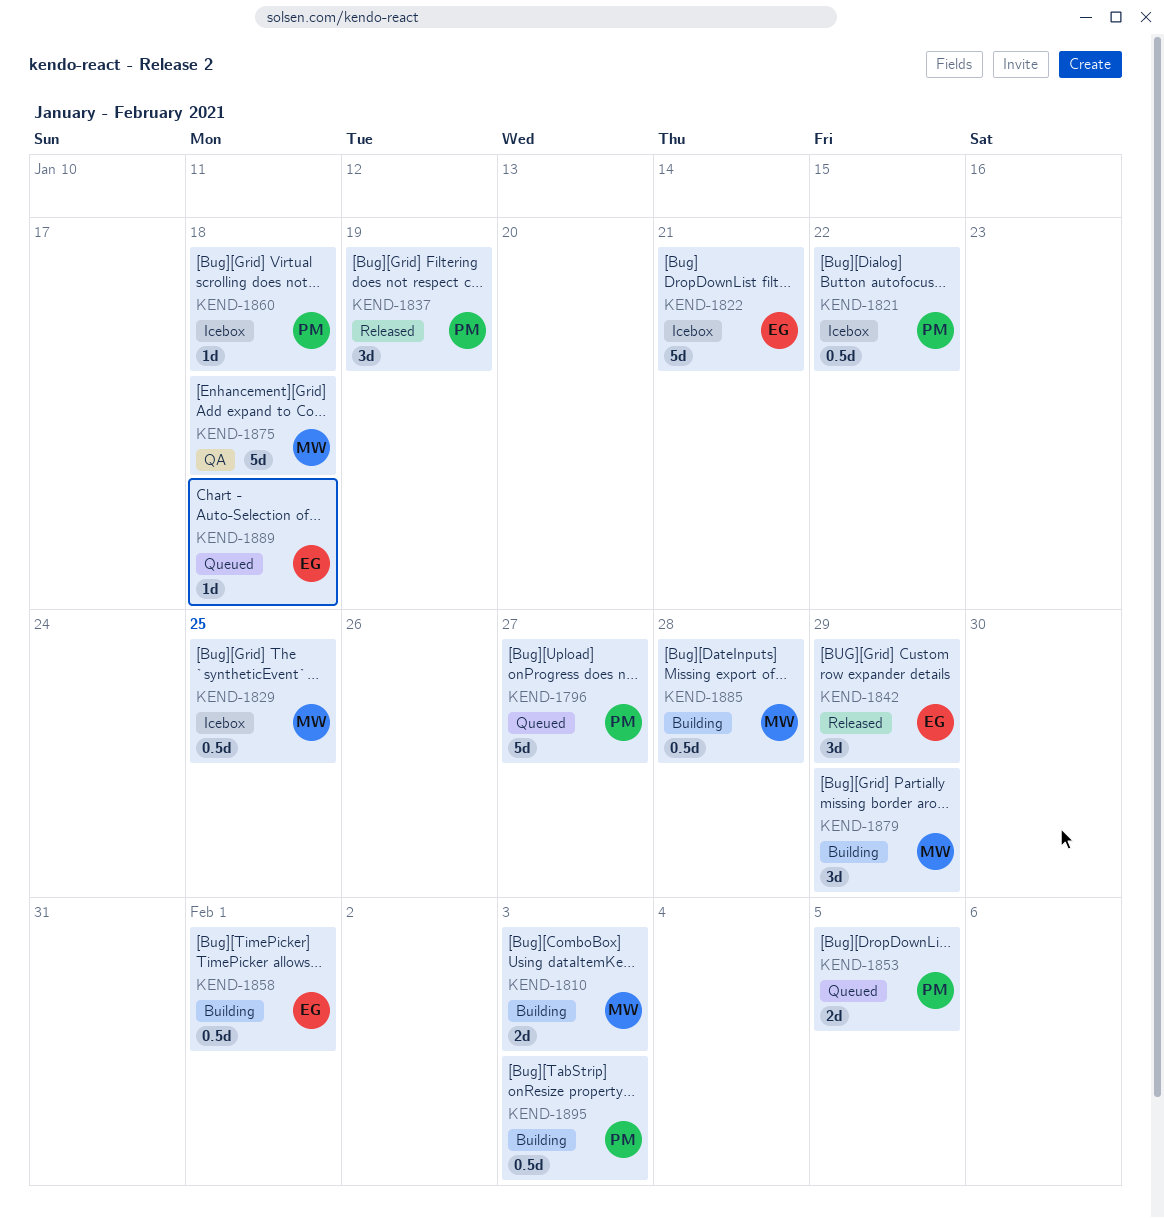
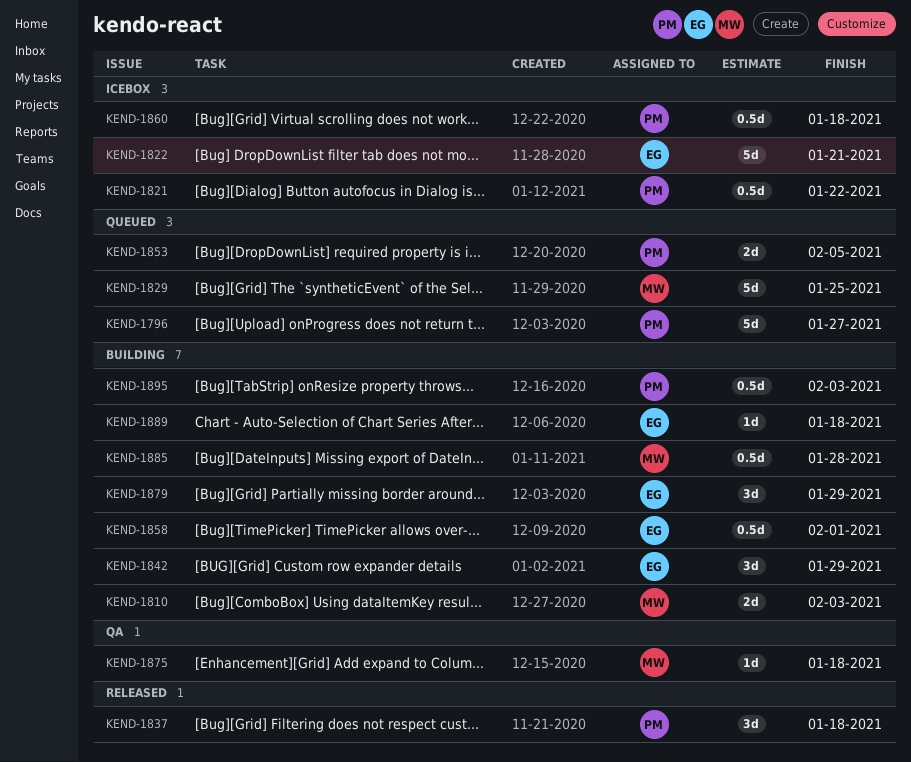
KEND-1829, status: Icebox -> Queued
KEND-1829, estimate: 0.5d -> 5d
KEND-1837, due: Jan 19 -> Jan 18
KEND-1842, status: Released -> Building
KEND-1860, estimate: 1d -> 0.5d
KEND-1875, estimate: 5d -> 1d
KEND-1879, owner: MW -> EG
KEND-1889, status: Queued -> Building

